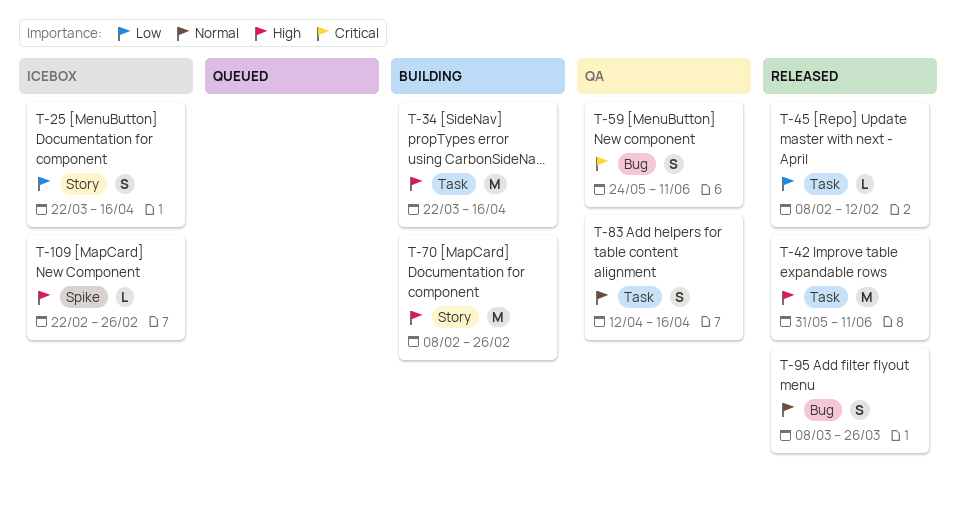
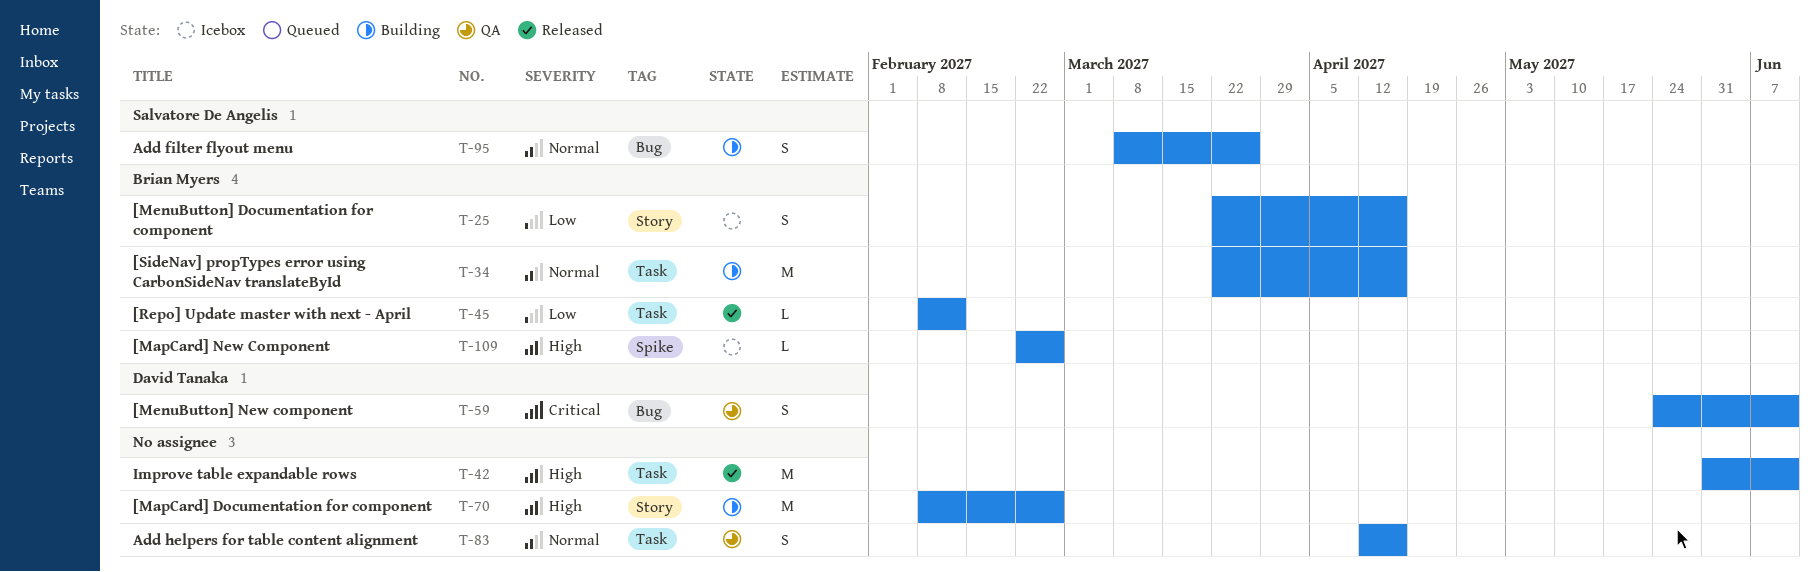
T-34, priority: High -> Normal
T-95, status: Released -> Building

